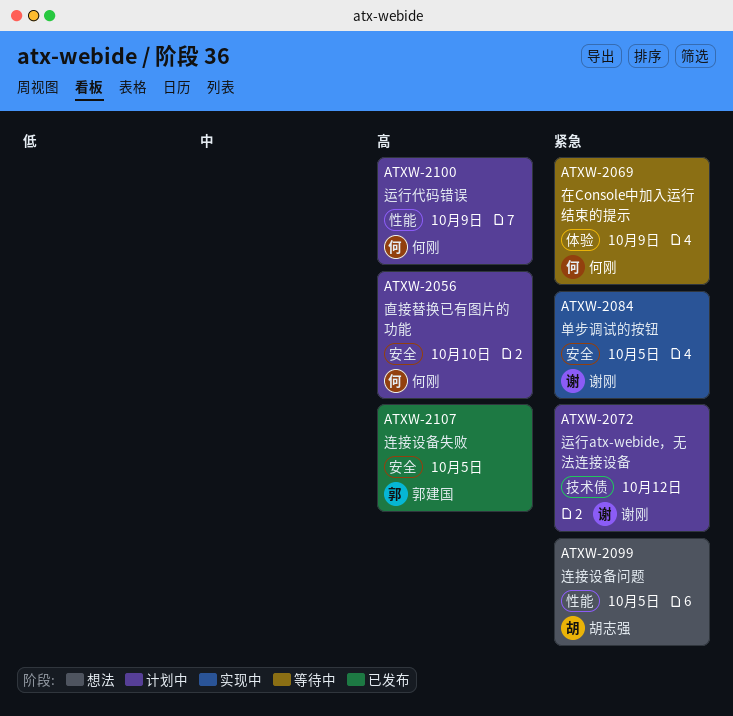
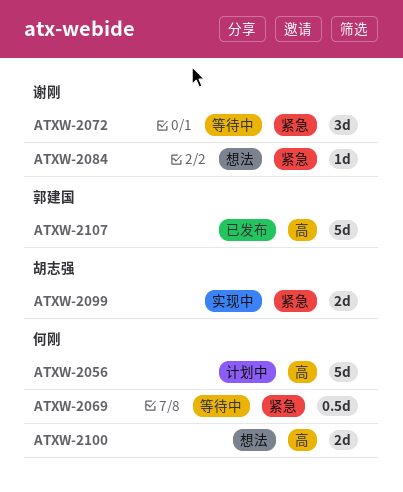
ATXW-2072, status: 计划中 -> 等待中
ATXW-2084, status: 实现中 -> 想法
ATXW-2099, status: 想法 -> 实现中
ATXW-2100, status: 计划中 -> 想法

